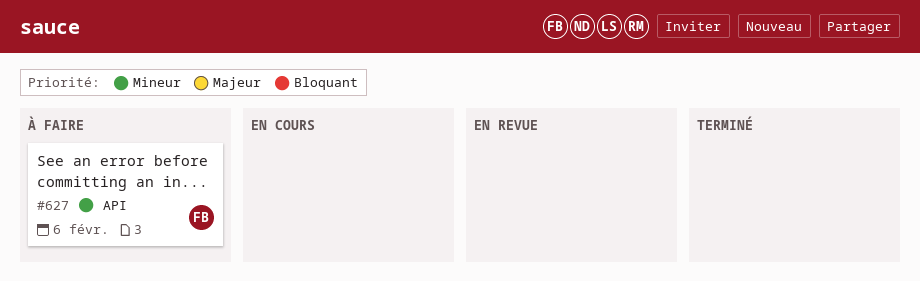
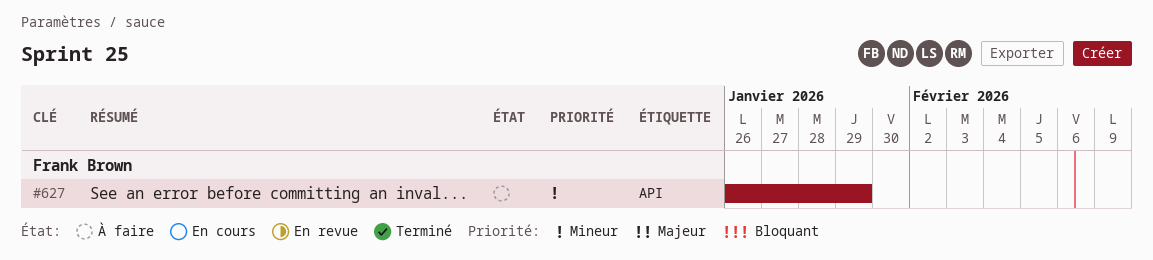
#627, due: Feb 6 -> Jan 29

